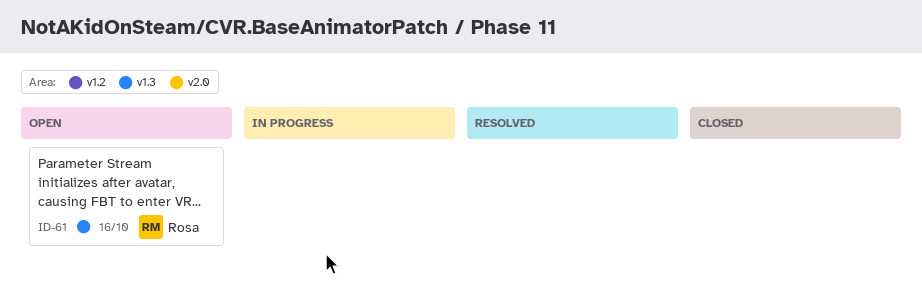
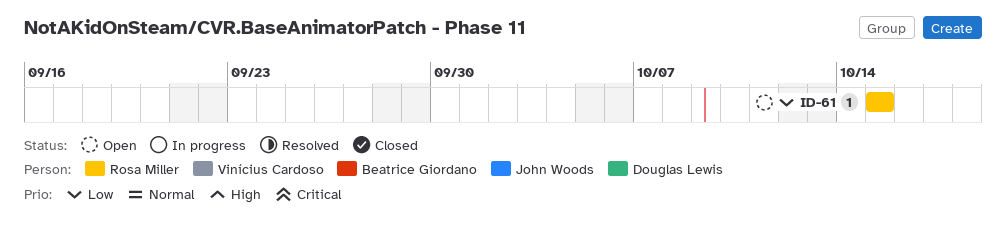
ID-61, due: Oct 16 -> Oct 15

